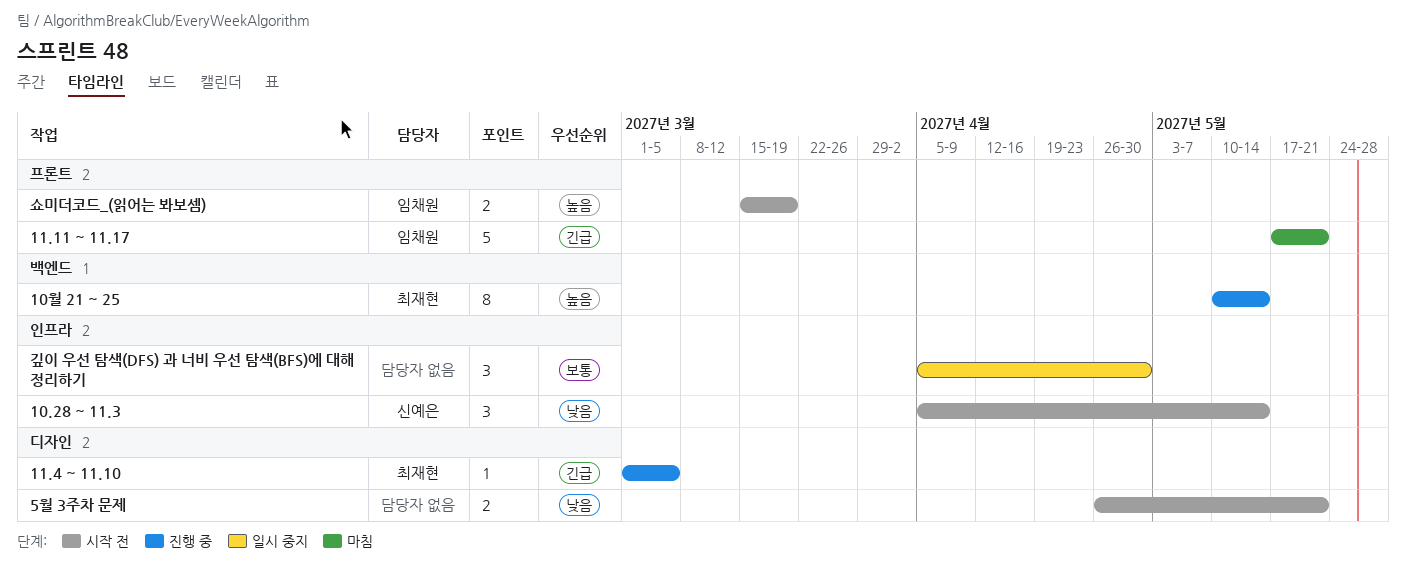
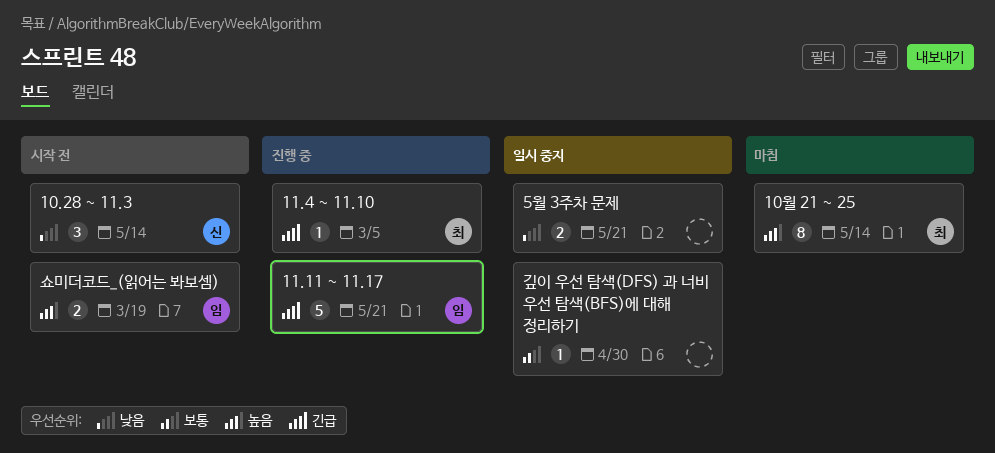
10월 21 ~ 25, status: 진행 중 -> 마침
11.11 ~ 11.17, status: 마침 -> 진행 중
5월 3주차 문제, status: 시작 전 -> 일시 중지
깊이 우선 탐색(DFS) 과 너비 우선 탐색(BFS)에 대해 정리하기, estimate: 3 -> 1

